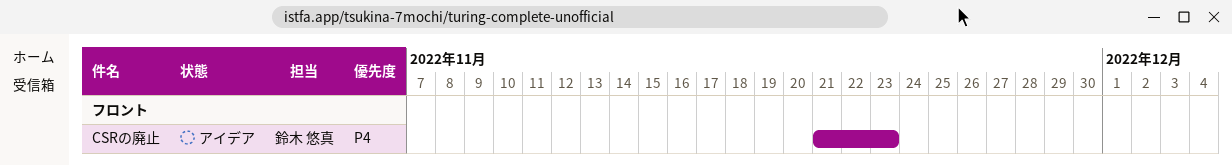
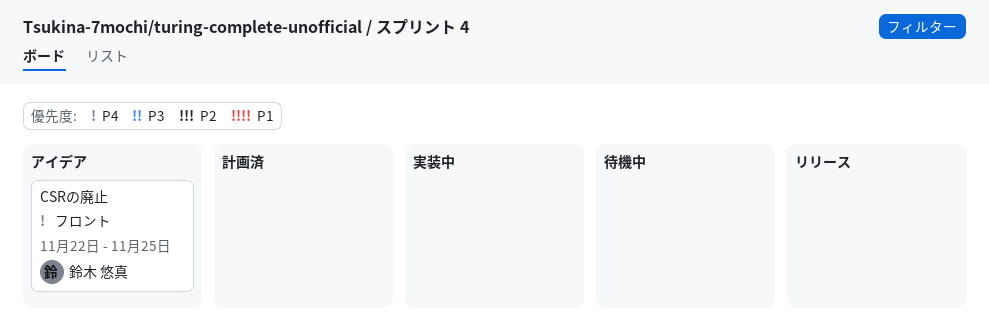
CSRの廃止, start: Nov 21 -> Nov 22
CSRの廃止, due: Nov 23 -> Nov 25

